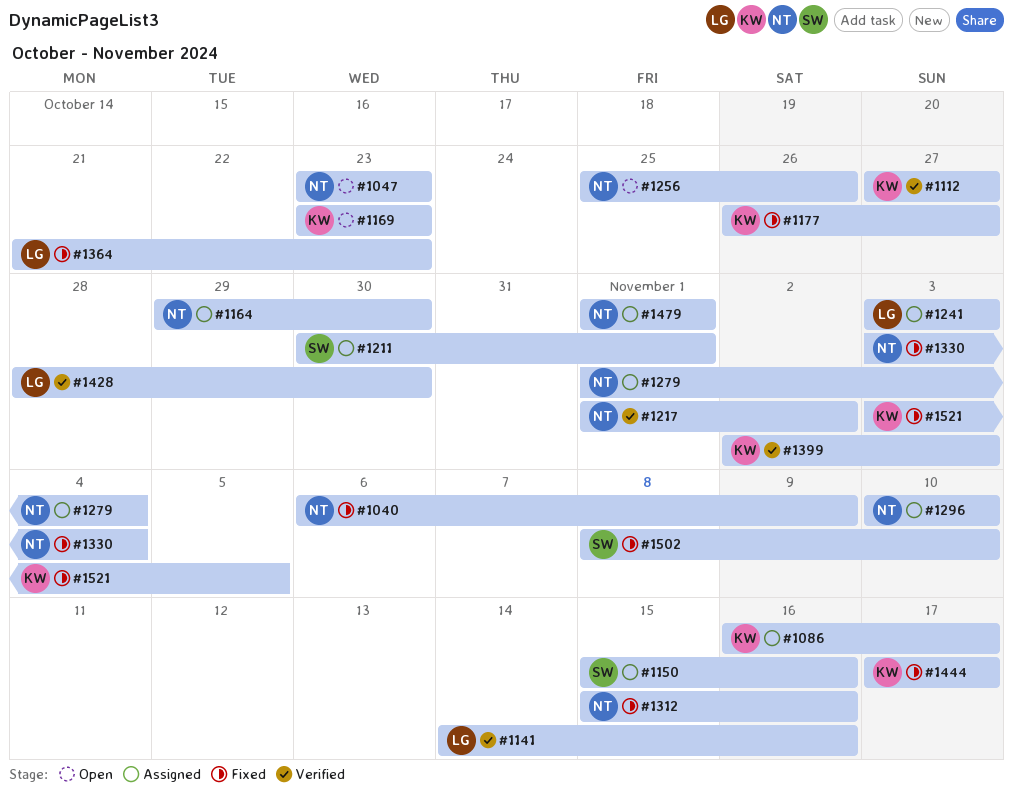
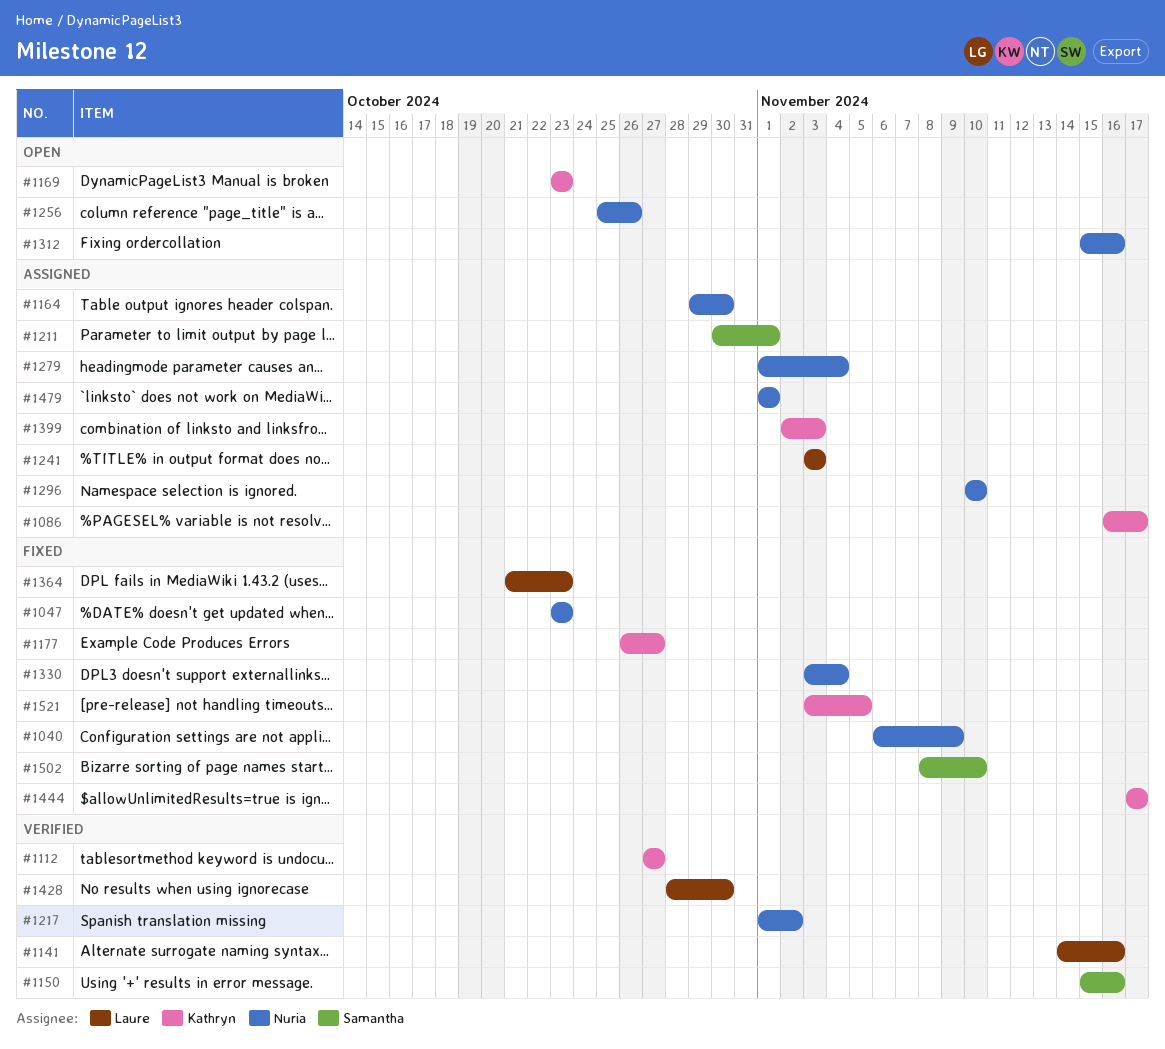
#1047, status: Open -> Fixed
#1150, status: Assigned -> Verified
#1312, status: Fixed -> Open
#1399, status: Verified -> Assigned

